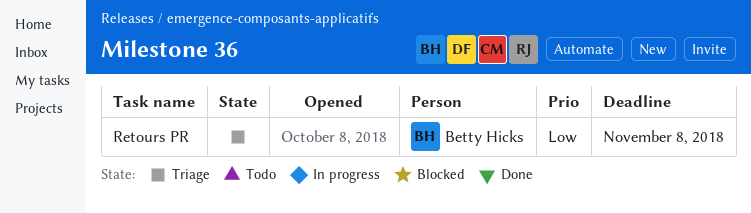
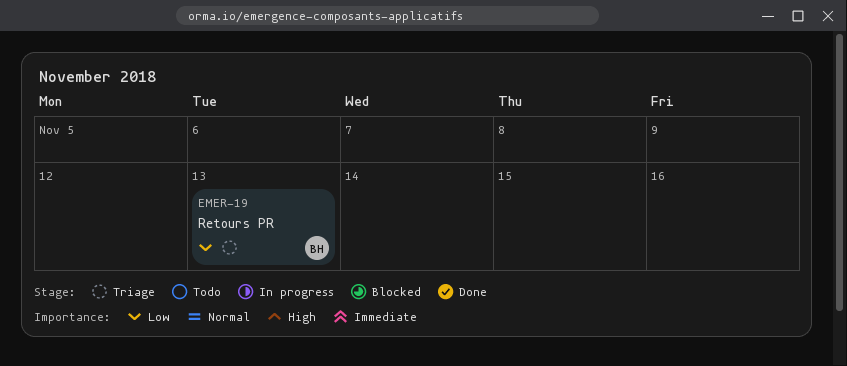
Retours PR, due: Nov 8 -> Nov 13

